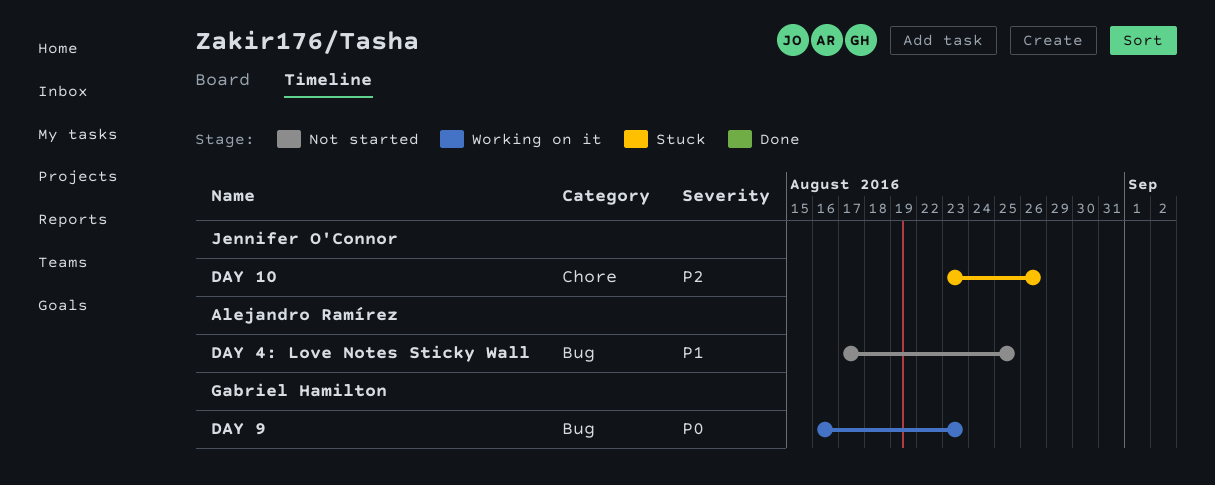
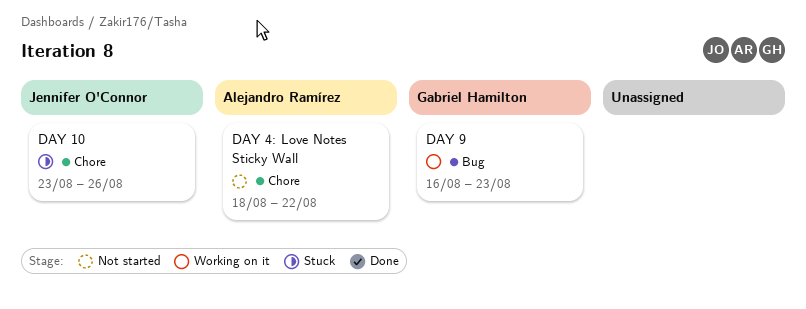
DAY 4: Love Notes Sticky Wall, label: Bug -> Chore
DAY 4: Love Notes Sticky Wall, start: Aug 17 -> Aug 18
DAY 4: Love Notes Sticky Wall, due: Aug 25 -> Aug 22

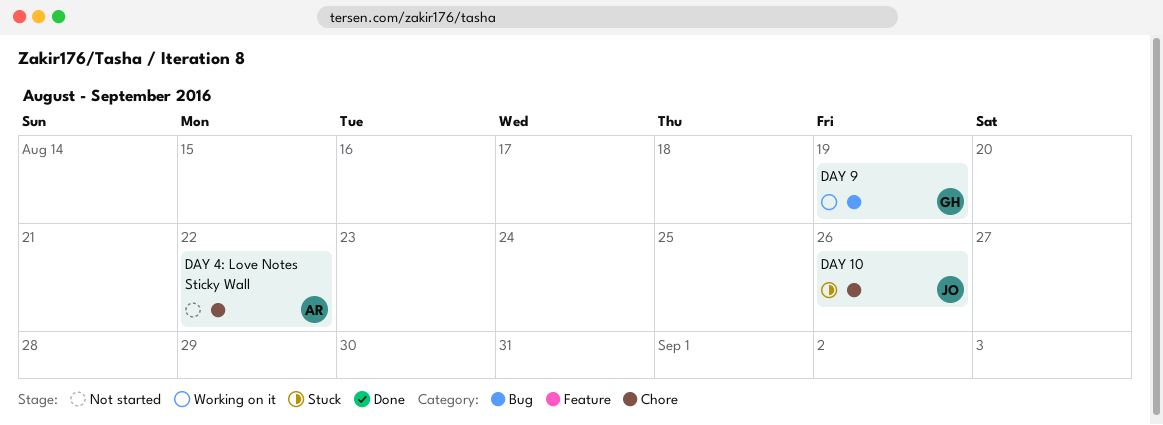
DAY 9, due: Aug 23 -> Aug 19

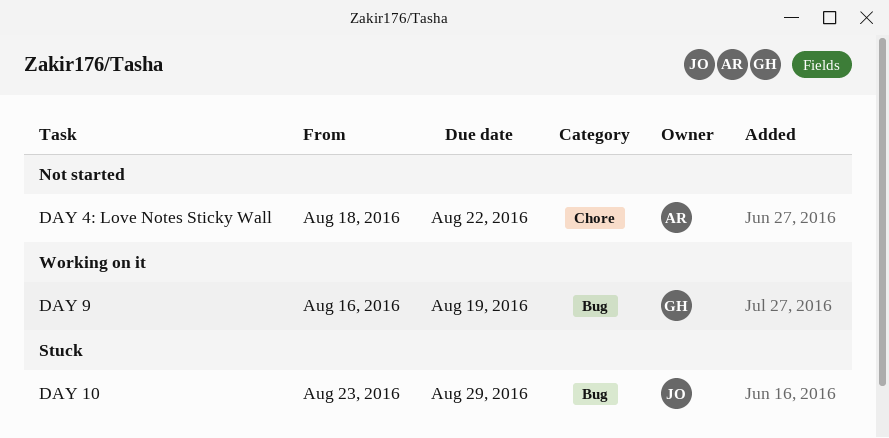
DAY 10, label: Chore -> Bug
DAY 10, due: Aug 26 -> Aug 29

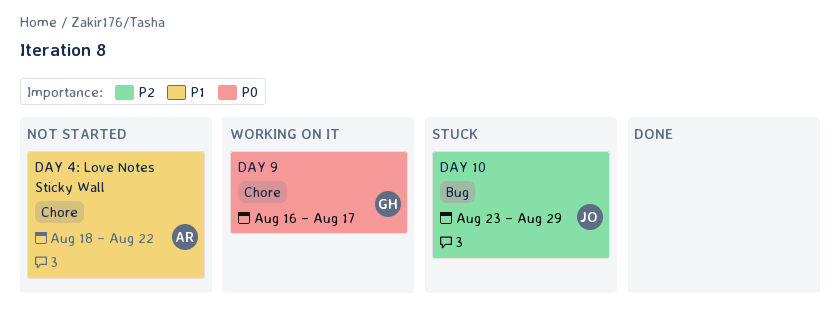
DAY 9, label: Bug -> Chore
DAY 9, due: Aug 19 -> Aug 17

